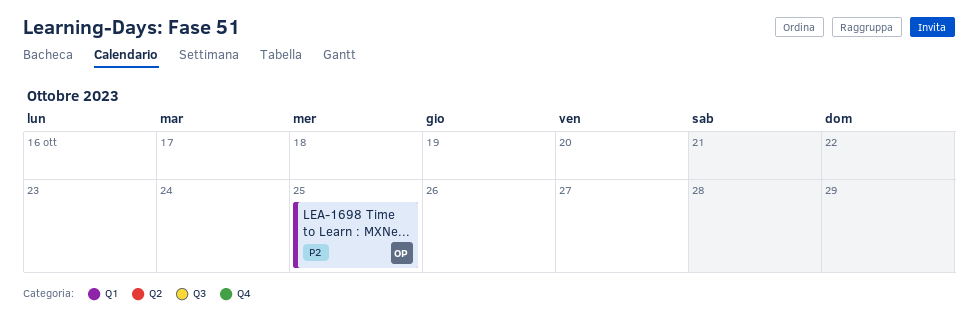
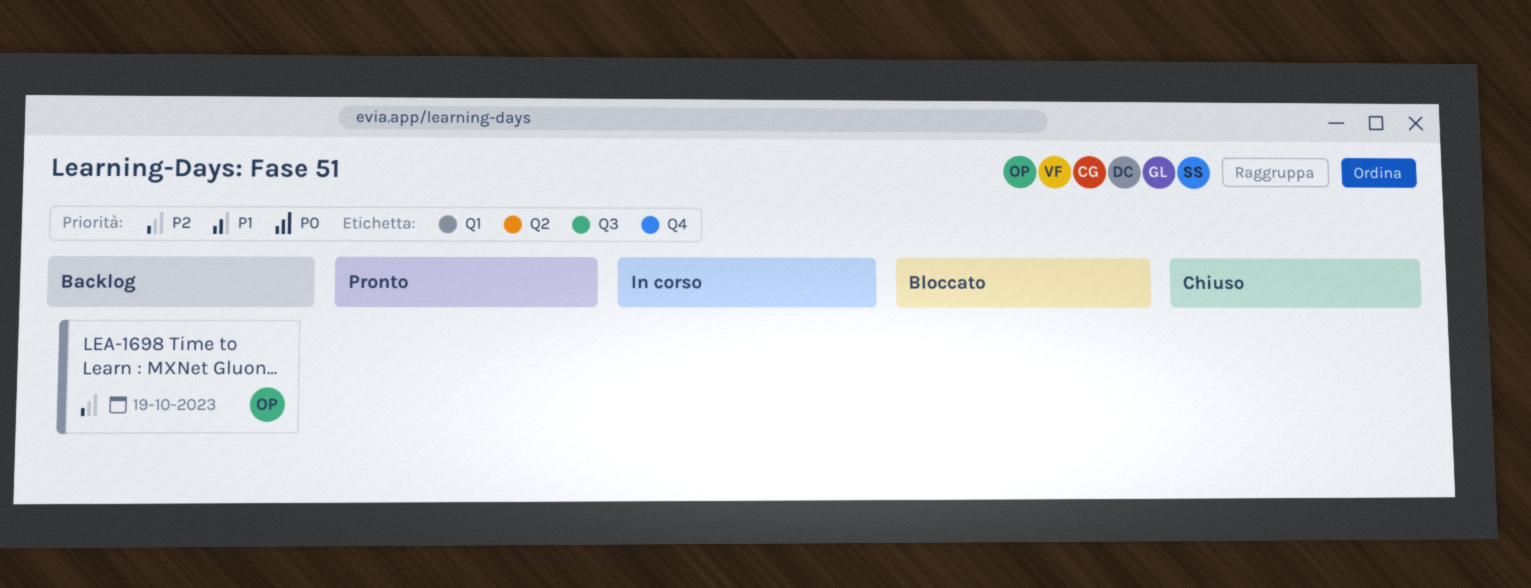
LEA-1698, due: Oct 25 -> Oct 19

